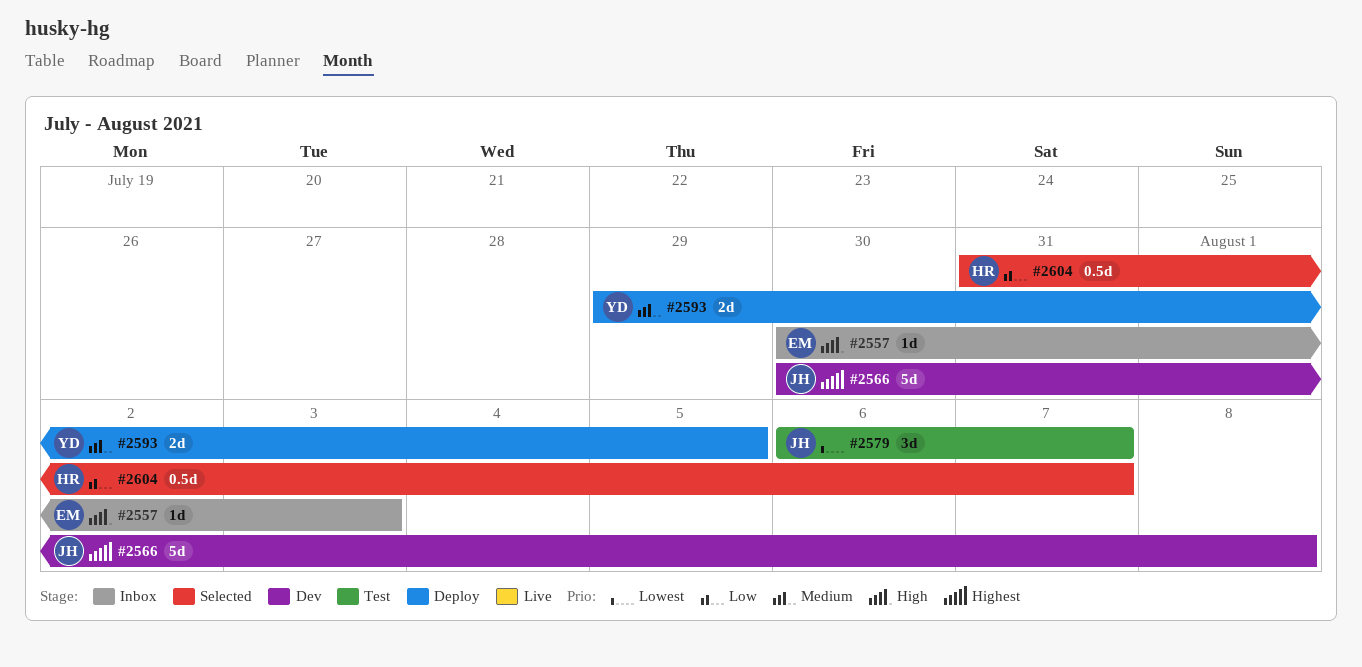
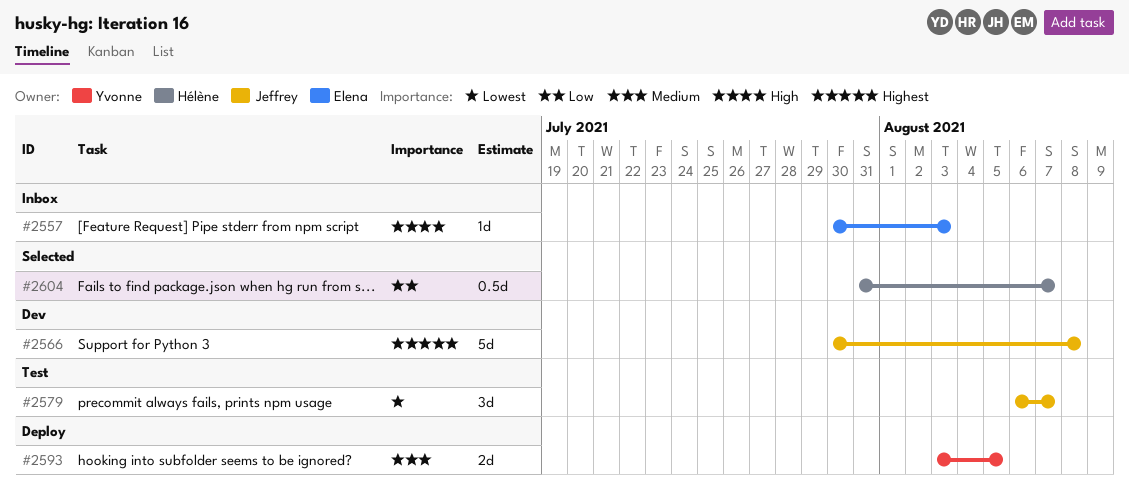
#2593, start: Jul 29 -> Aug 3

